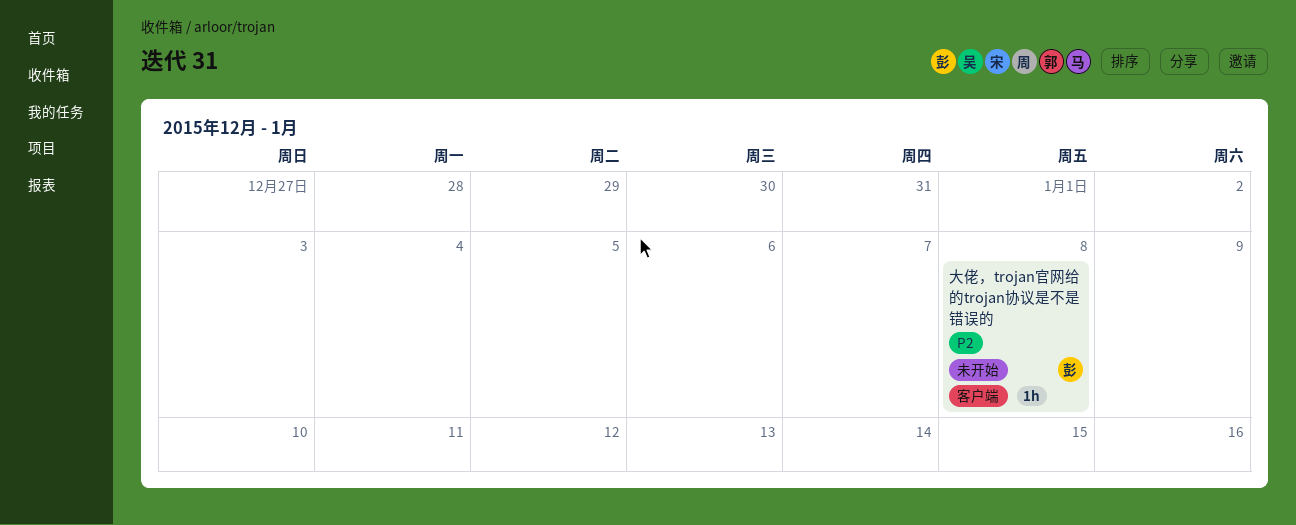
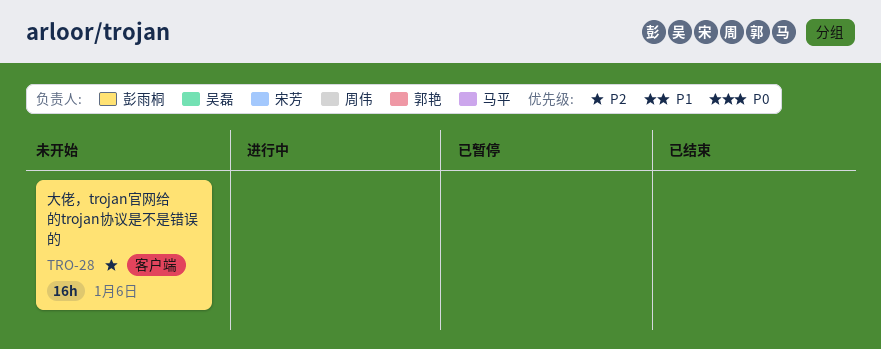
大佬，trojan官网给的trojan协议是不是错误的, estimate: 1h -> 16h
大佬，trojan官网给的trojan协议是不是错误的, due: Jan 8 -> Jan 6

